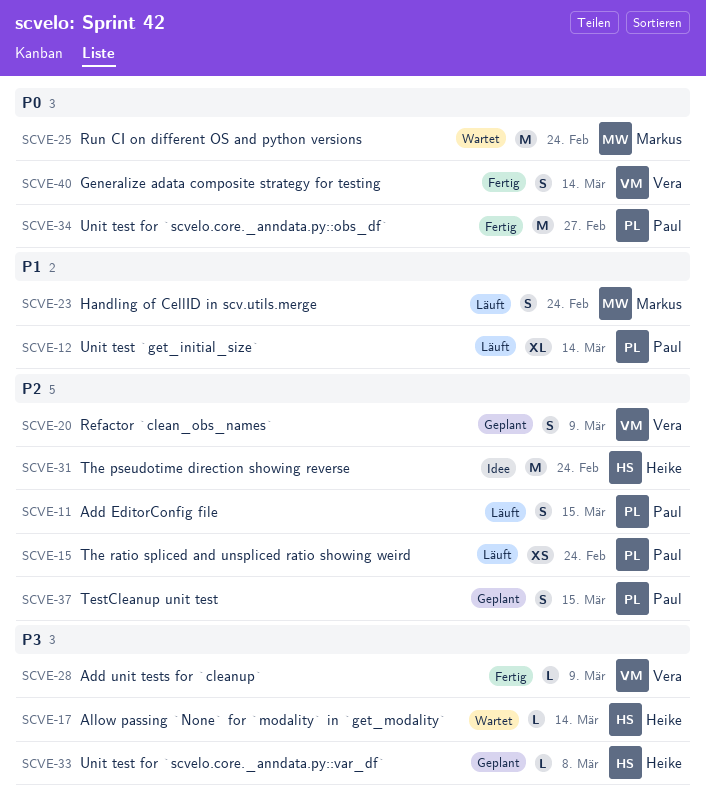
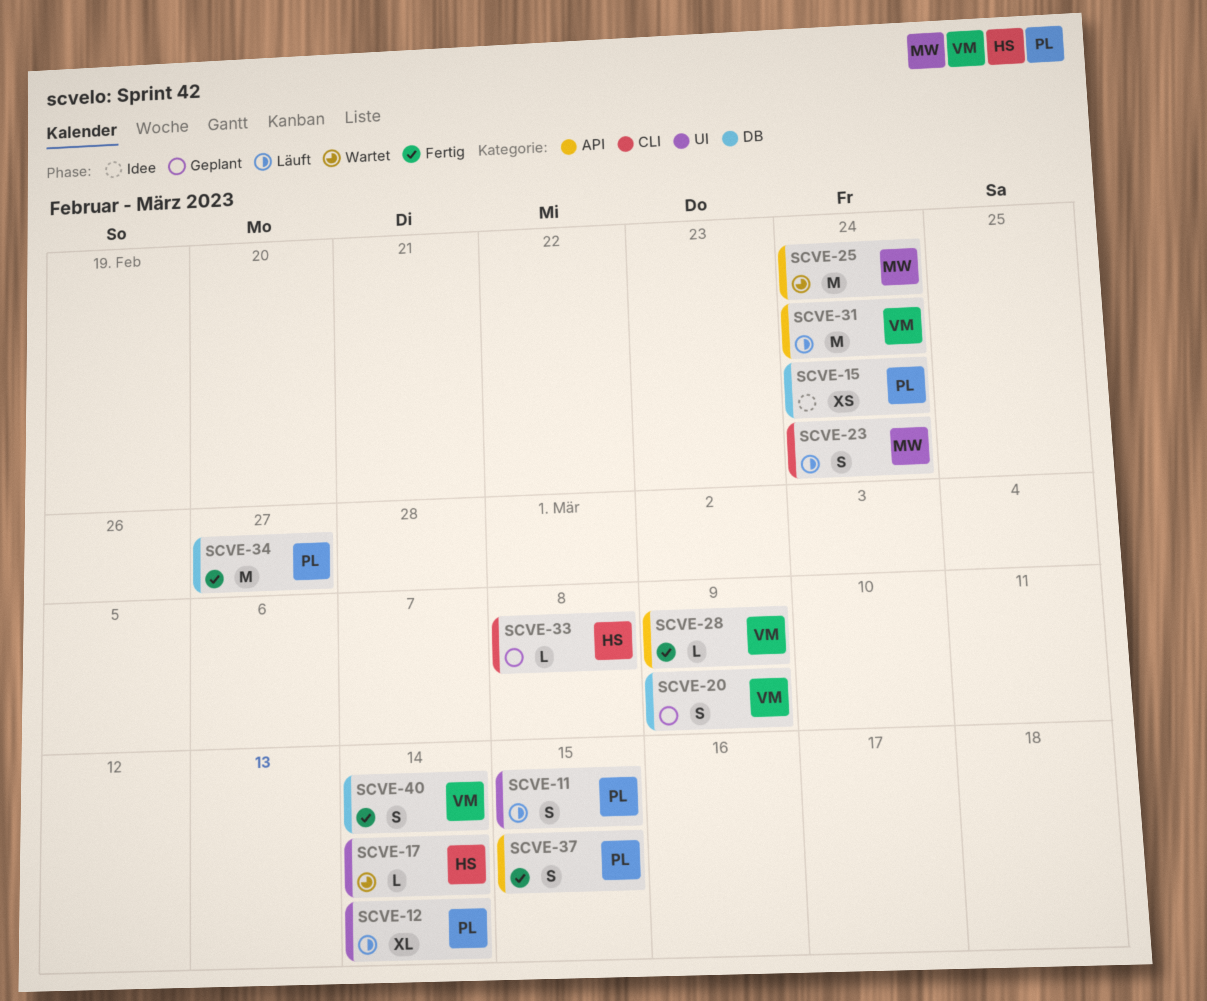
SCVE-15, status: Läuft -> Idee
SCVE-31, status: Idee -> Läuft
SCVE-31, owner: Heike -> Vera
SCVE-37, status: Geplant -> Fertig

